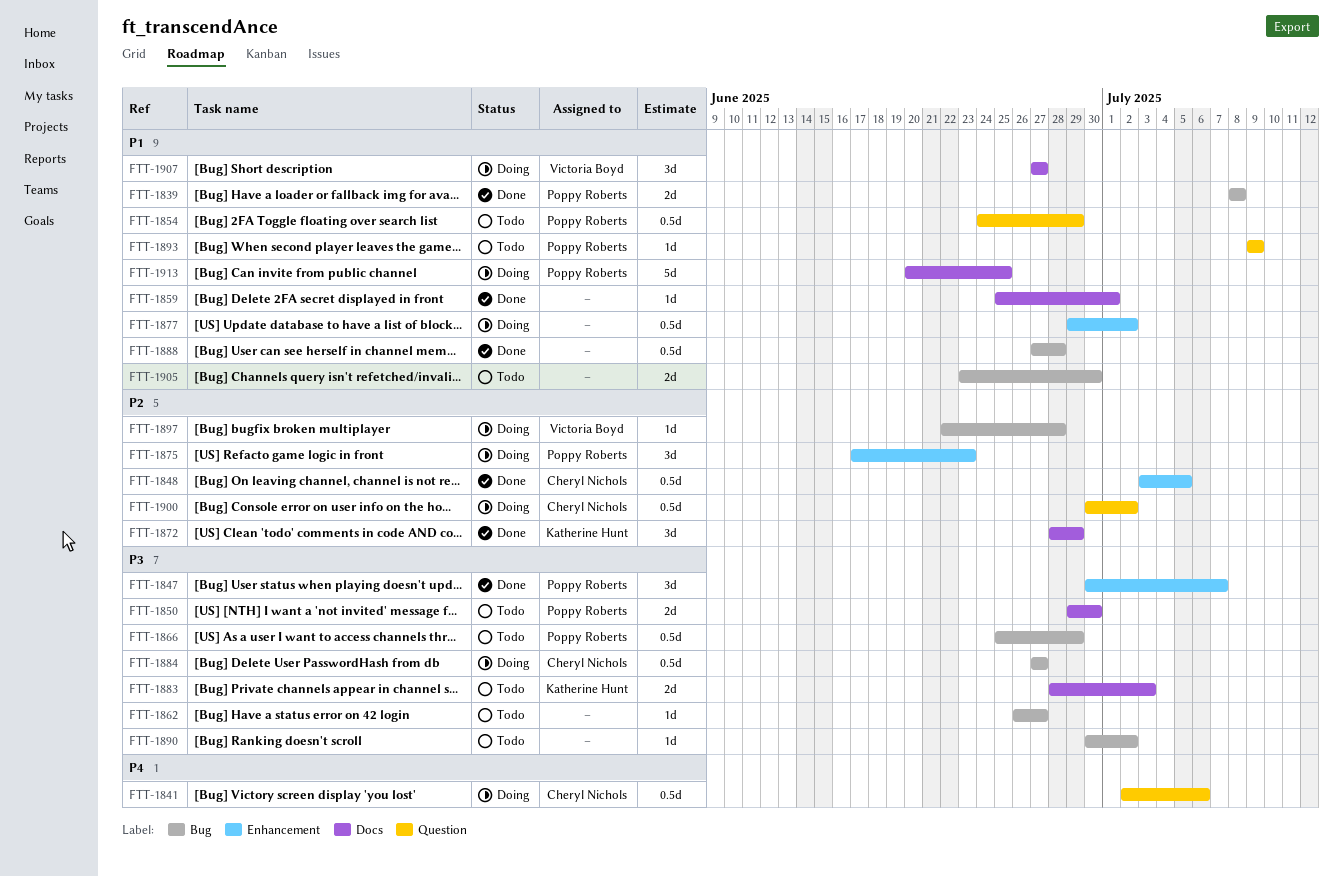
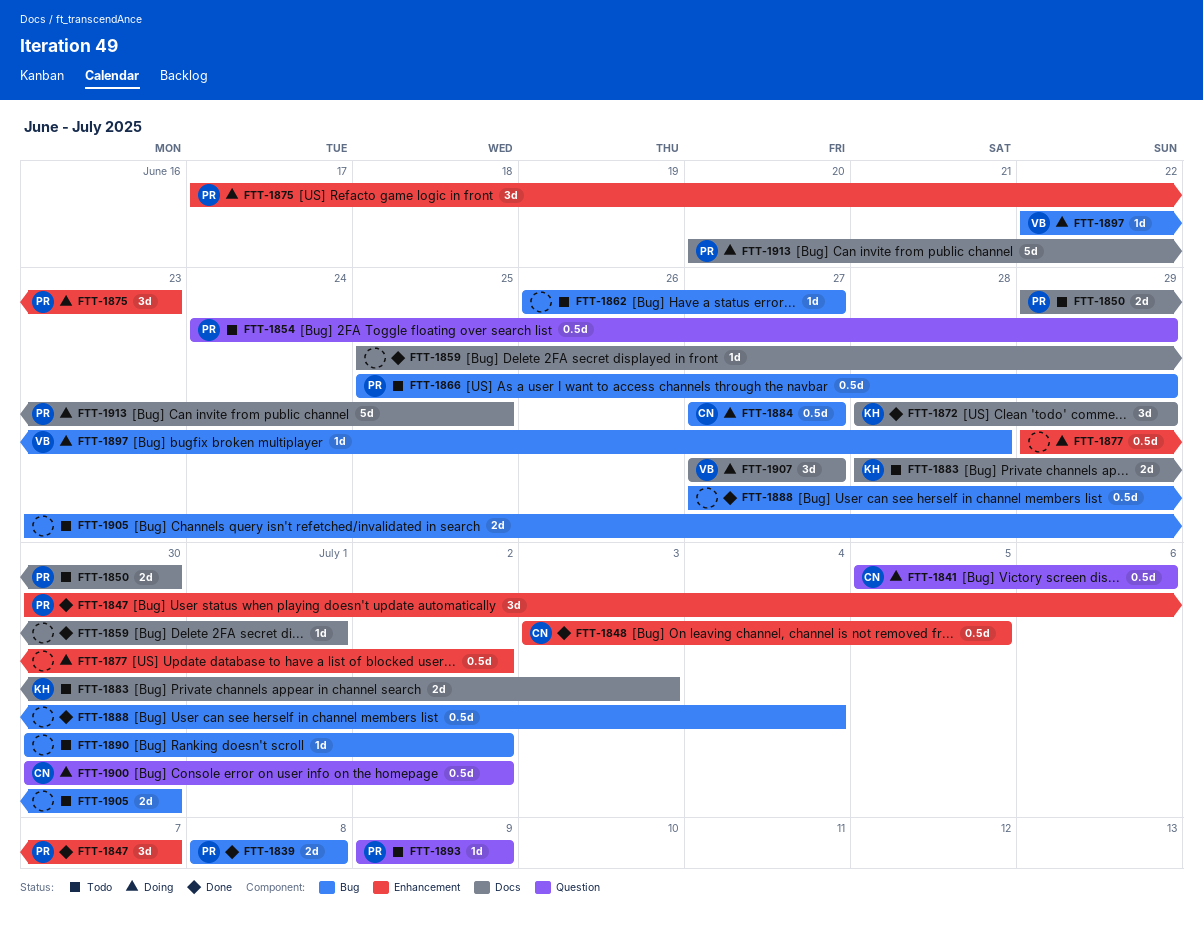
FTT-1841, start: Jul 2 -> Jul 5
FTT-1888, due: Jun 28 -> Jul 4

